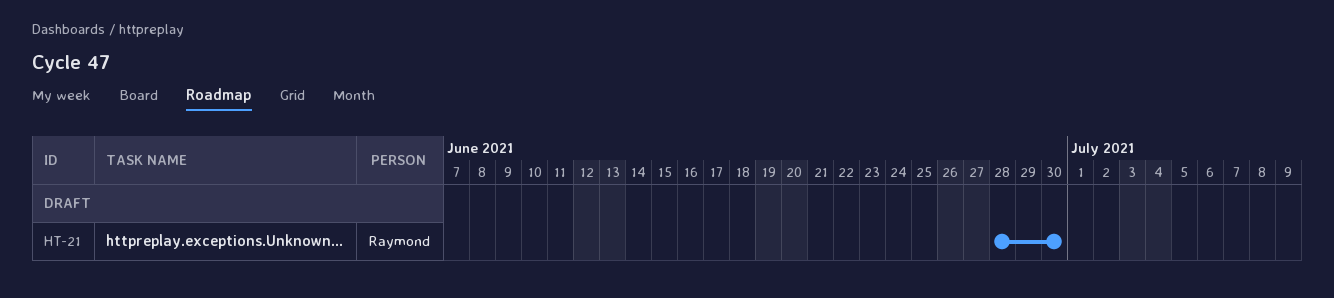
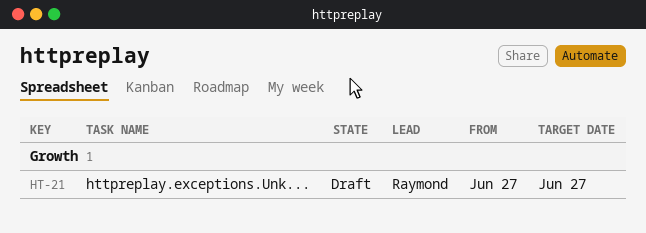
HT-21, start: Jun 28 -> Jun 27
HT-21, due: Jun 30 -> Jun 27

